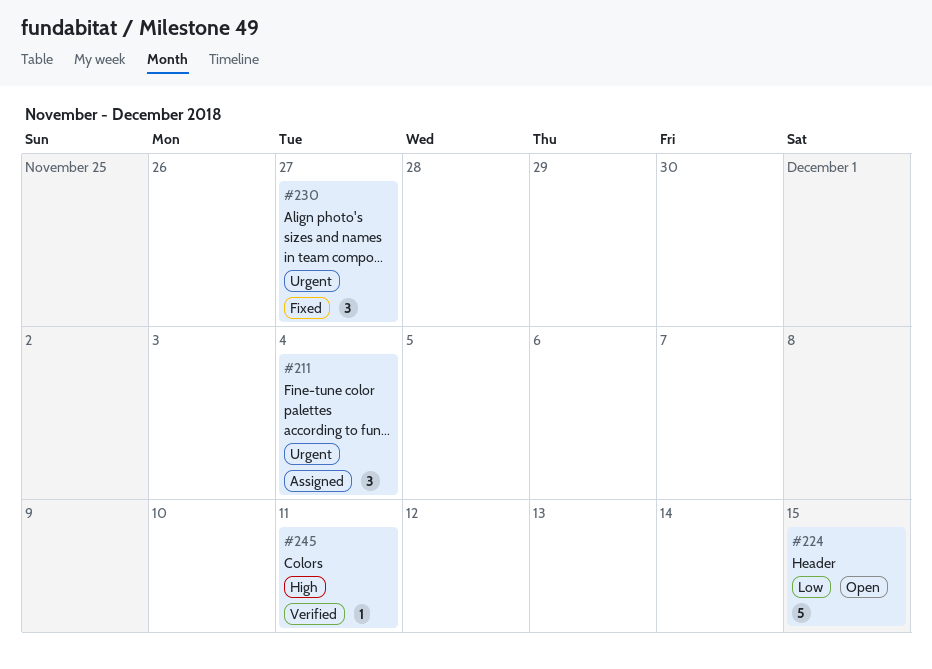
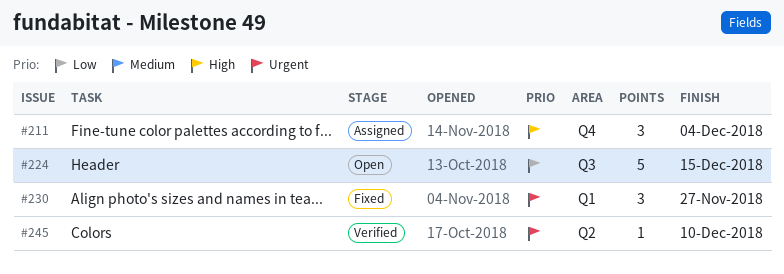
#211, priority: Urgent -> High
#245, priority: High -> Urgent
#245, due: Dec 11 -> Dec 10

